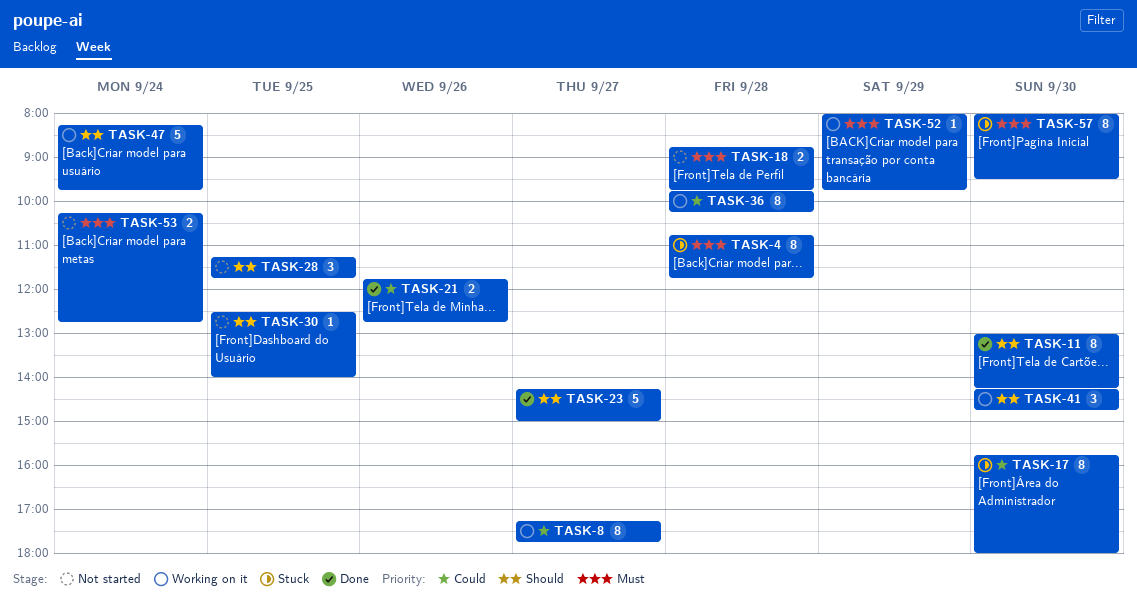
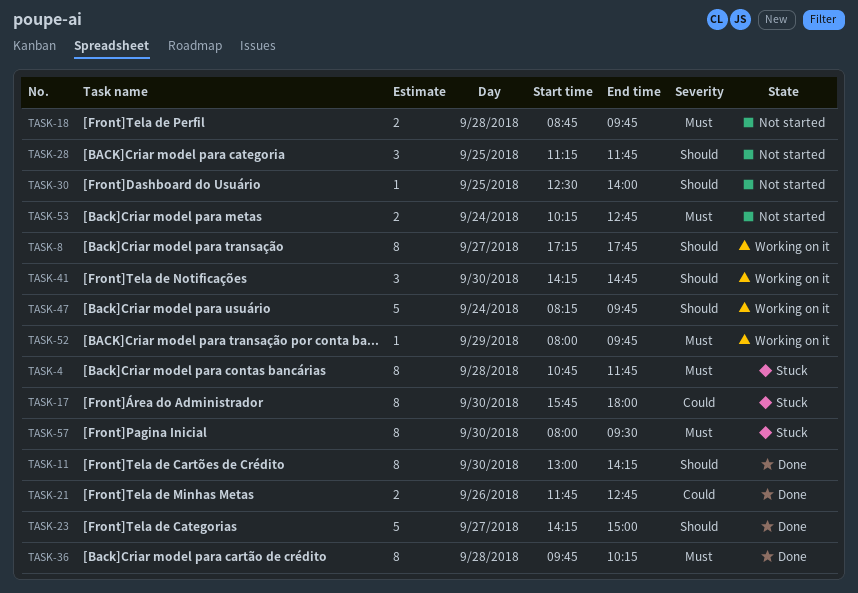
TASK-8, priority: Could -> Should
TASK-36, status: Working on it -> Done
TASK-36, priority: Could -> Must

